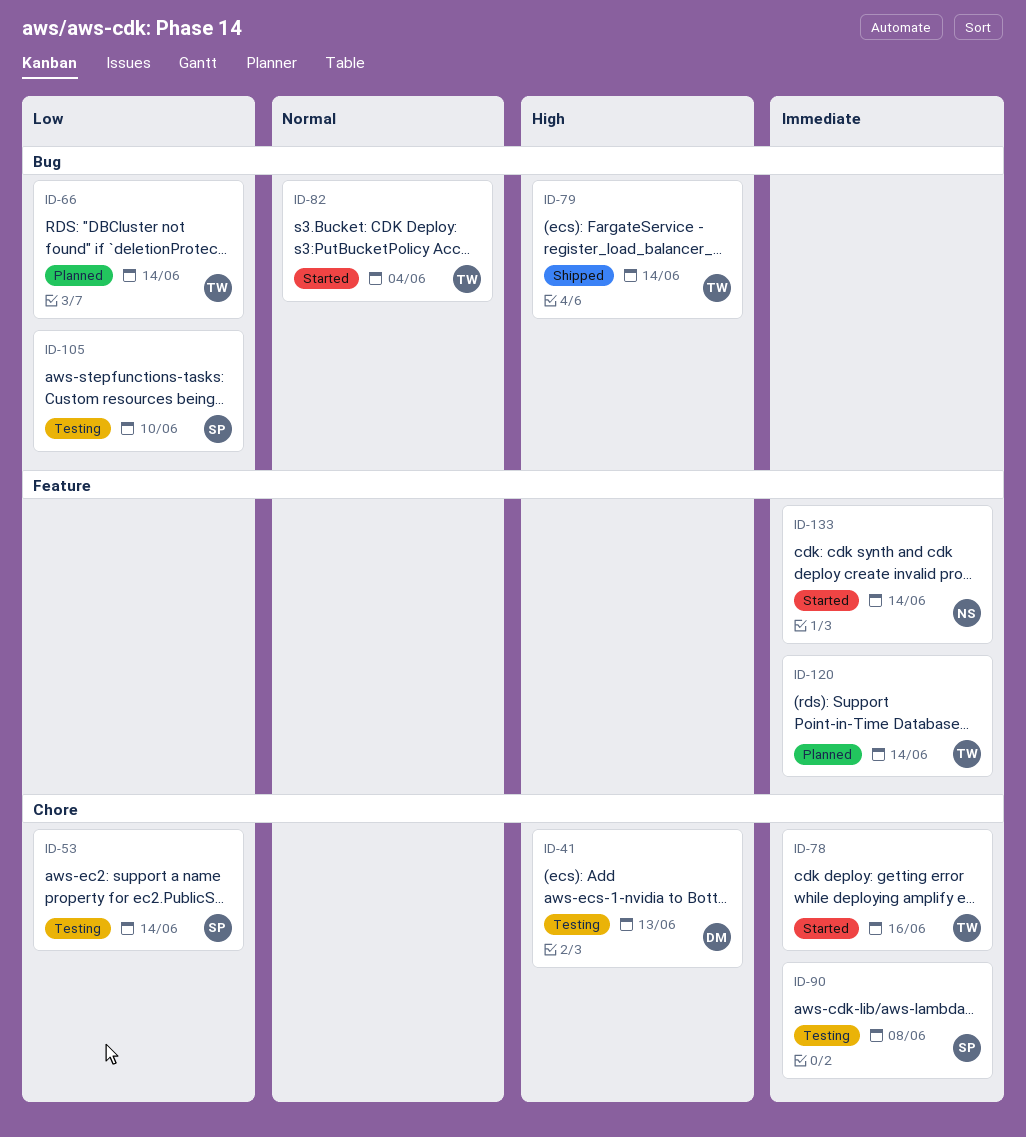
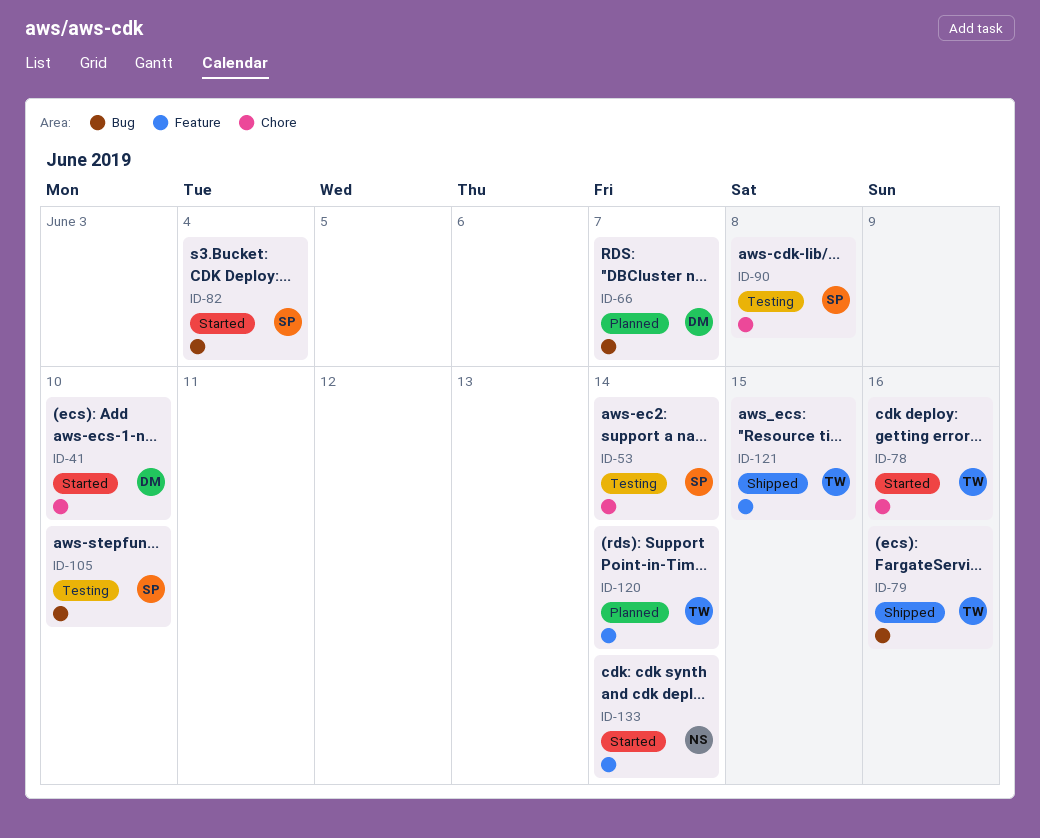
ID-41, status: Testing -> Started
ID-41, due: Jun 13 -> Jun 10
ID-66, owner: TW -> DM
ID-66, due: Jun 14 -> Jun 7
ID-79, due: Jun 14 -> Jun 16
ID-82, owner: TW -> SP
ID-121: none -> present

